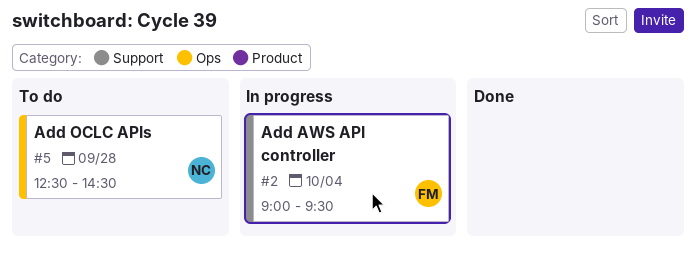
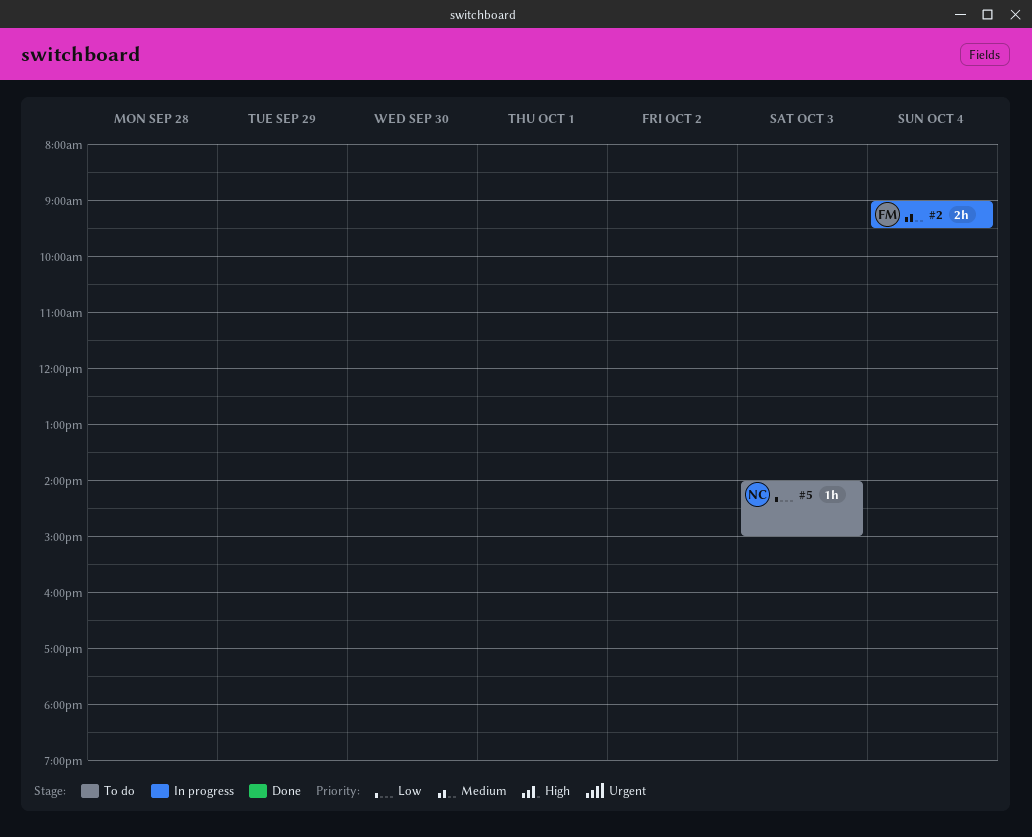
#5, day: Sep 28 -> Oct 3
#5, begins: 12:30 -> 14:00
#5, ends: 14:30 -> 15:00

